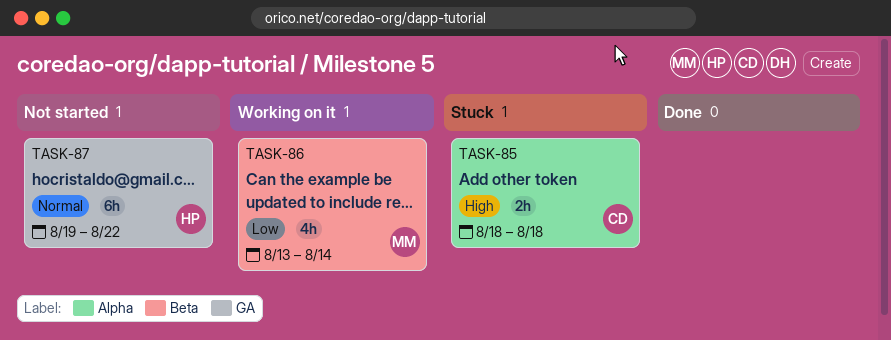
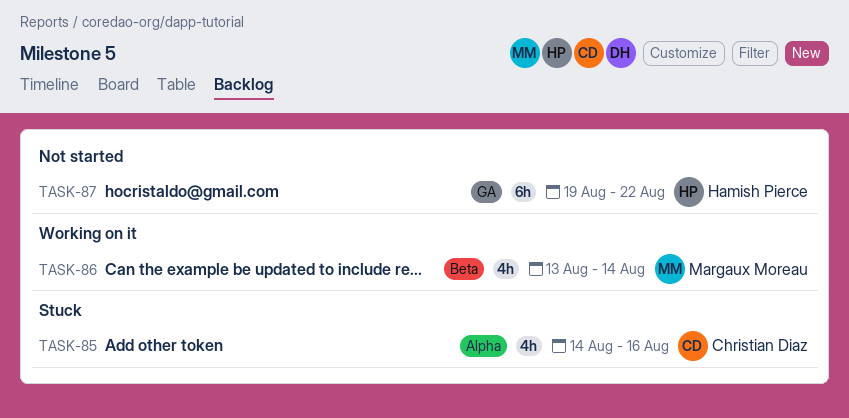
TASK-85, estimate: 2h -> 4h
TASK-85, start: Aug 18 -> Aug 14
TASK-85, due: Aug 18 -> Aug 16

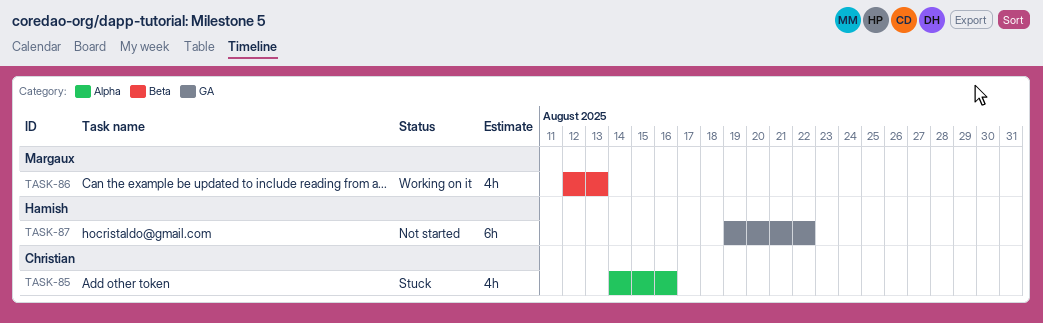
TASK-86, start: Aug 13 -> Aug 12
TASK-86, due: Aug 14 -> Aug 13

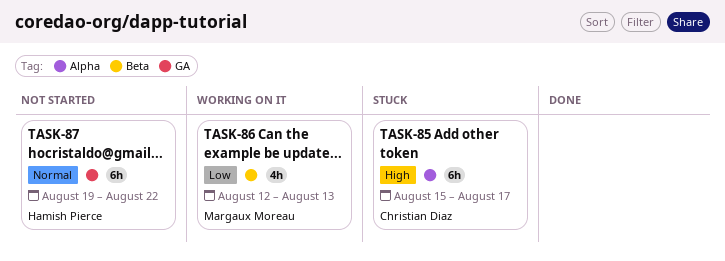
TASK-85, estimate: 4h -> 6h
TASK-85, start: Aug 14 -> Aug 15
TASK-85, due: Aug 16 -> Aug 17

